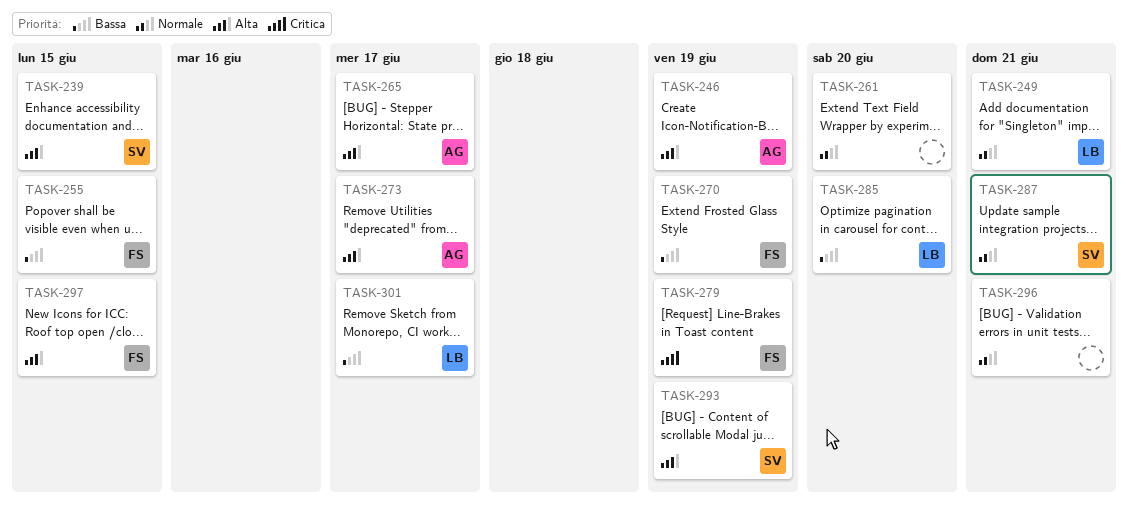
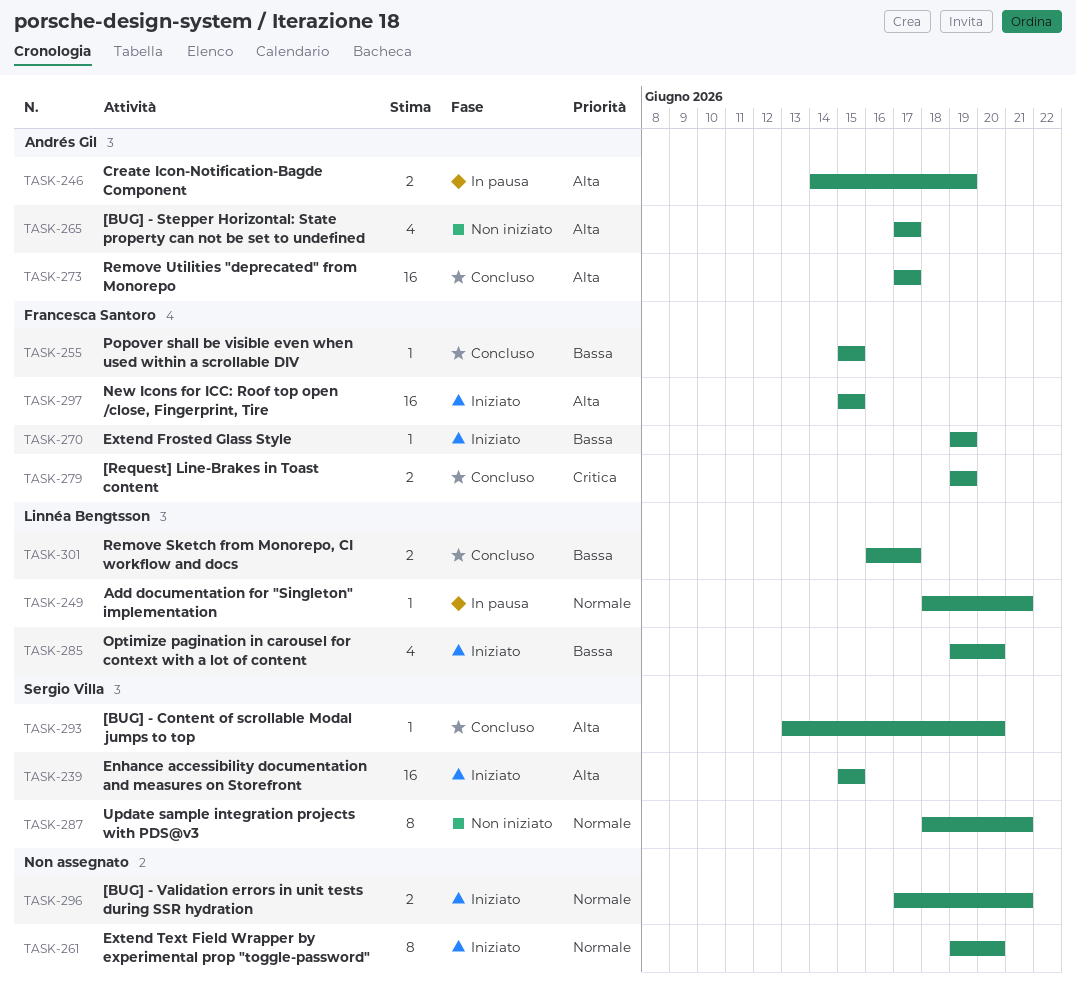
TASK-293, due: Jun 19 -> Jun 20

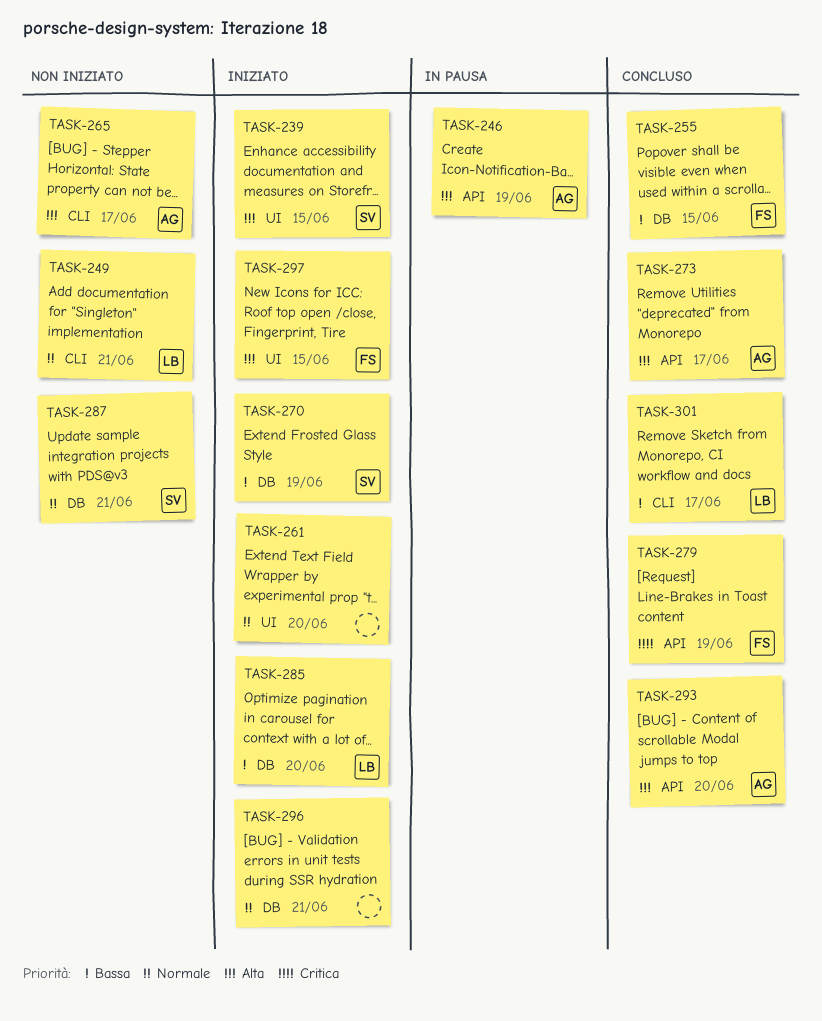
TASK-249, status: In pausa -> Non iniziato
TASK-270, owner: Francesca Santoro -> Sergio Villa
TASK-293, owner: Sergio Villa -> Andrés Gil

